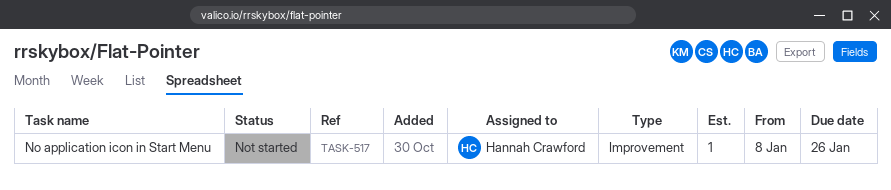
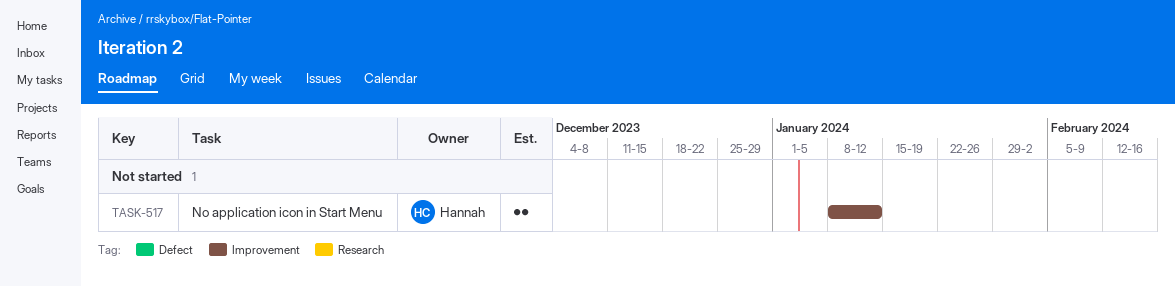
TASK-517, estimate: 1 -> 2
TASK-517, due: Jan 26 -> Jan 12

